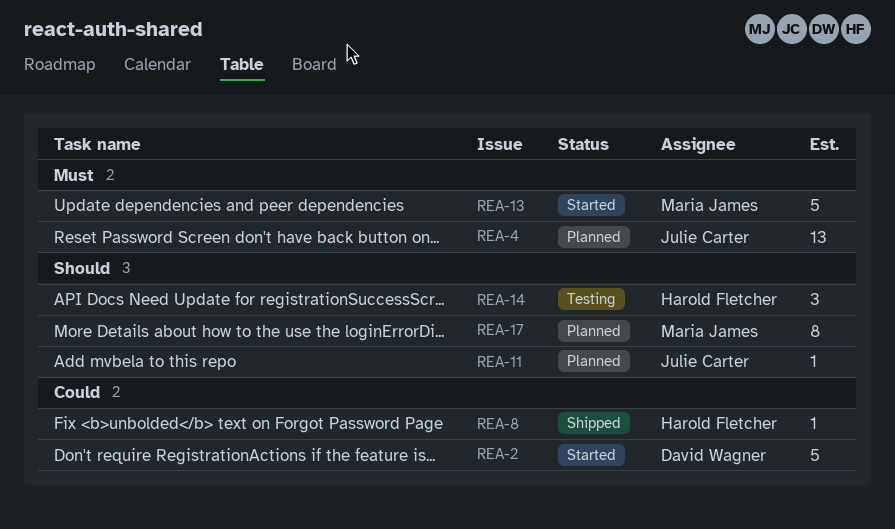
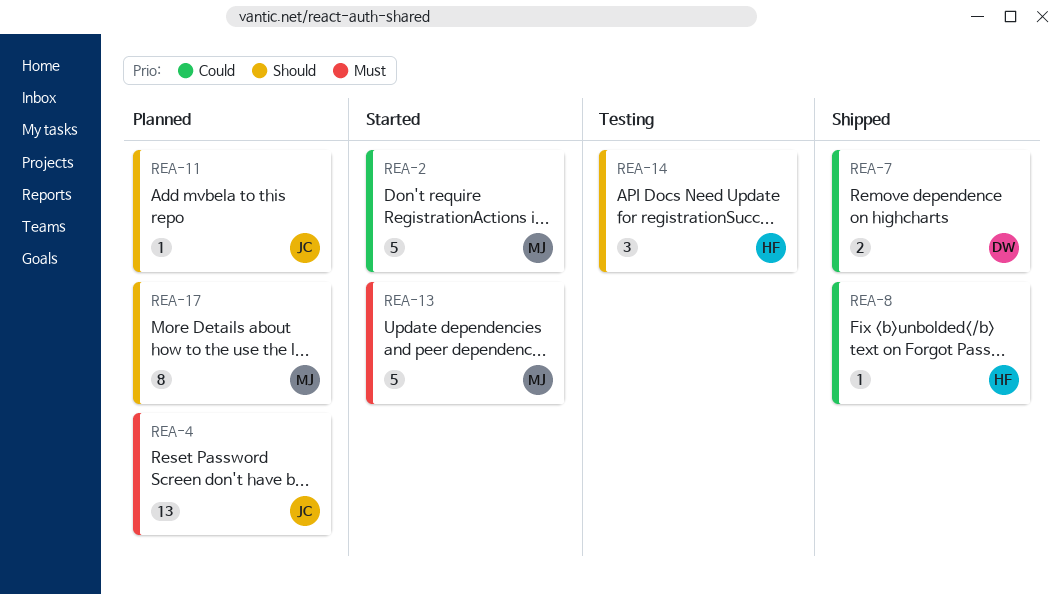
REA-2, owner: David Wagner -> Maria James
REA-7: none -> present

